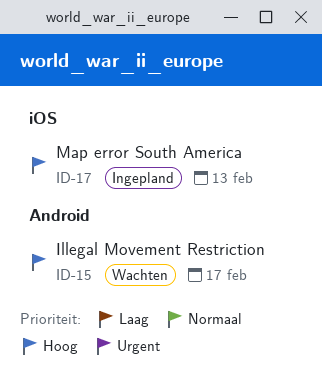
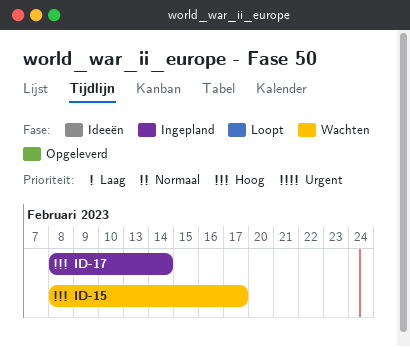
ID-17, due: Feb 13 -> Feb 14

